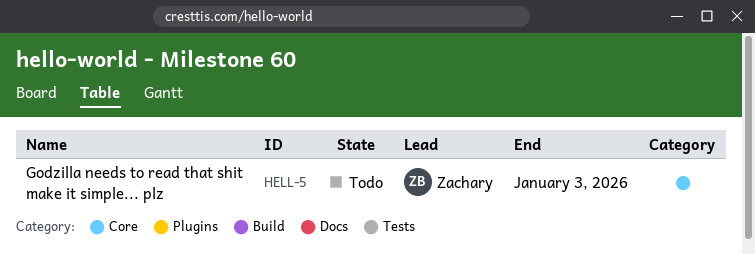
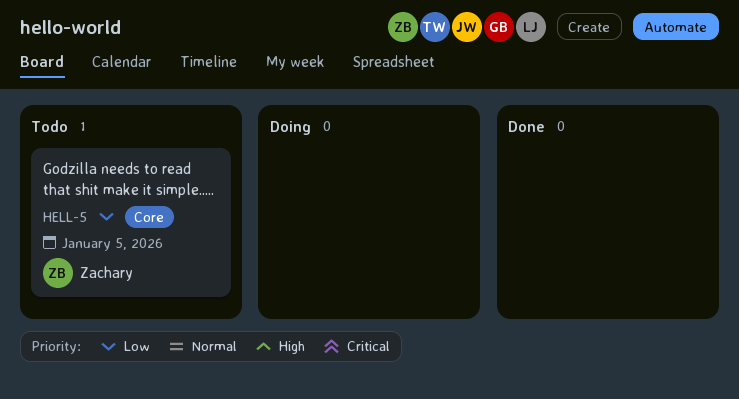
HELL-5, due: Jan 3 -> Jan 5

